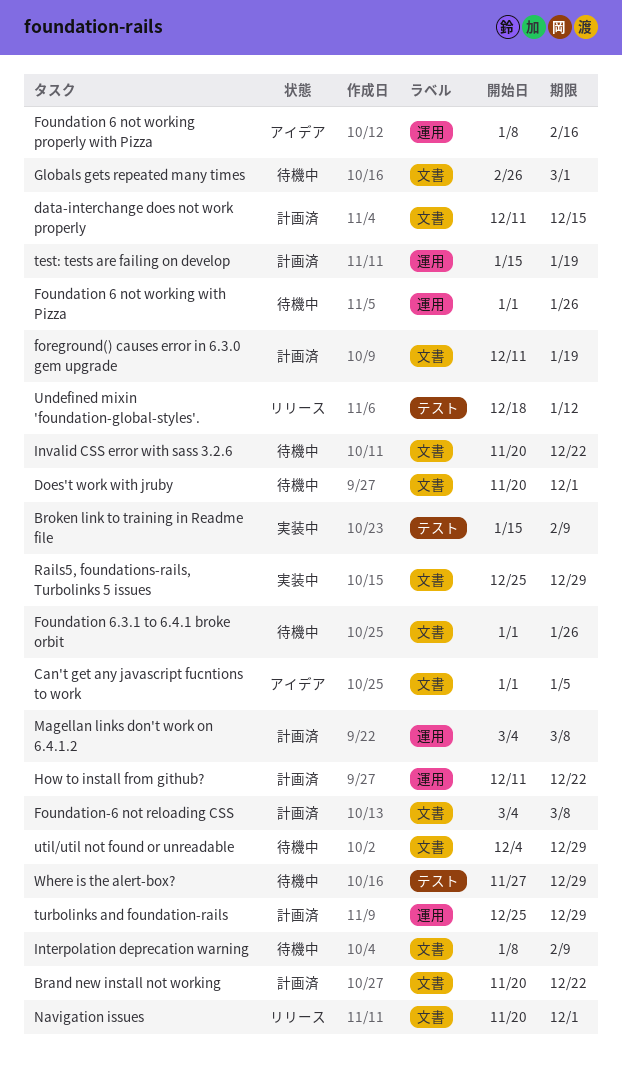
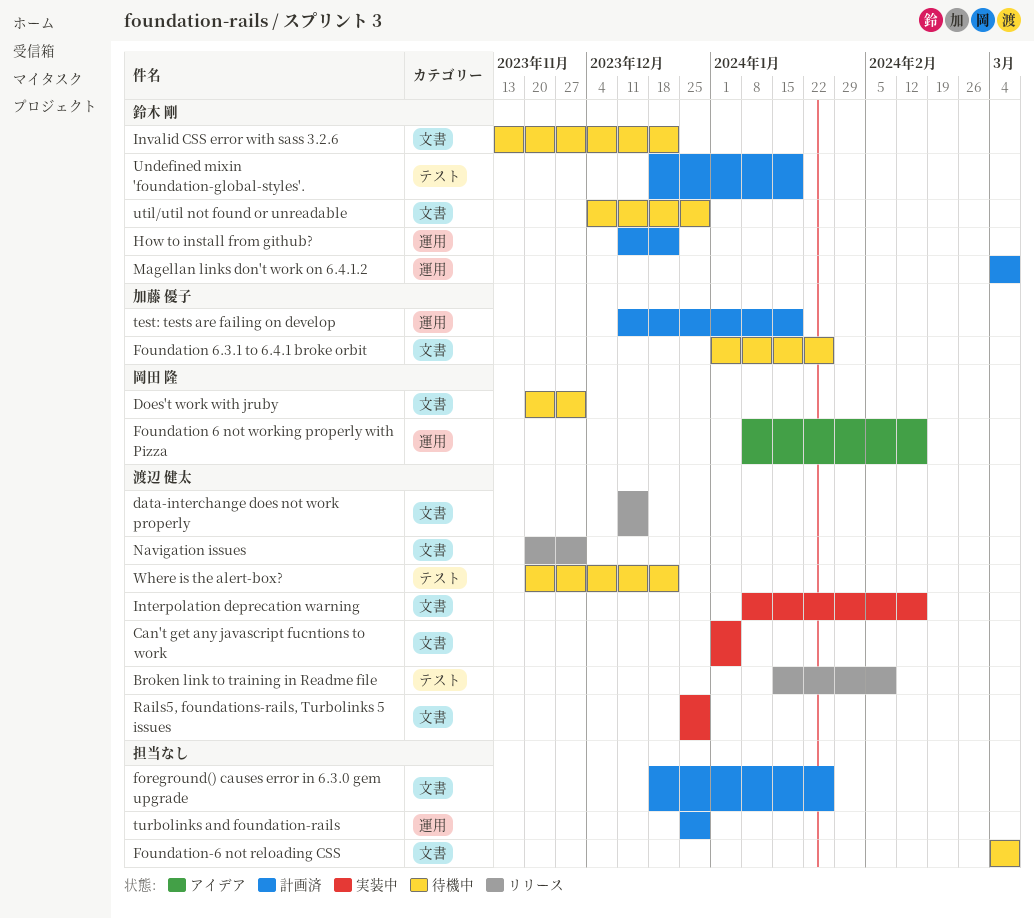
Brand new install not working: present -> none
Broken link to training in Readme file, status: 実装中 -> リリース
Can't get any javascript fucntions to work, status: アイデア -> 実装中
data-interchange does not work properly, status: 計画済 -> リリース
foreground() causes error in 6.3.0 gem upgrade, start: Dec 11 -> Dec 18
foreground() causes error in 6.3.0 gem upgrade, due: Jan 19 -> Jan 26
Foundation 6 not working with Pizza: present -> none
Foundation-6 not reloading CSS, status: 計画済 -> 待機中
Globals gets repeated many times: present -> none
Interpolation deprecation warning, status: 待機中 -> 実装中
Interpolation deprecation warning, due: Feb 9 -> Feb 16
Invalid CSS error with sass 3.2.6, start: Nov 20 -> Nov 13
test: tests are failing on develop, start: Jan 15 -> Dec 11
Undefined mixin 'foundation-global-styles'., status: リリース -> 計画済
Undefined mixin 'foundation-global-styles'., due: Jan 12 -> Jan 19
Where is the alert-box?, start: Nov 27 -> Nov 20
Where is the alert-box?, due: Dec 29 -> Dec 22

